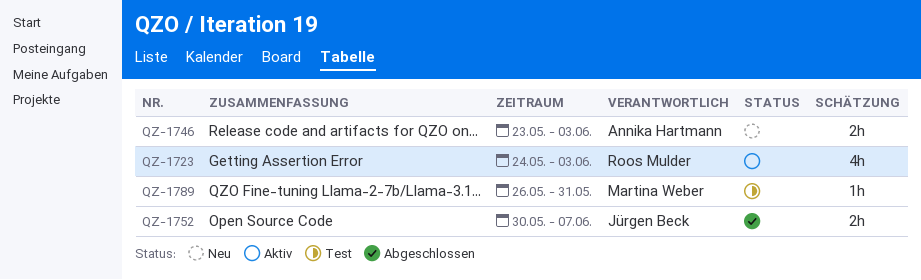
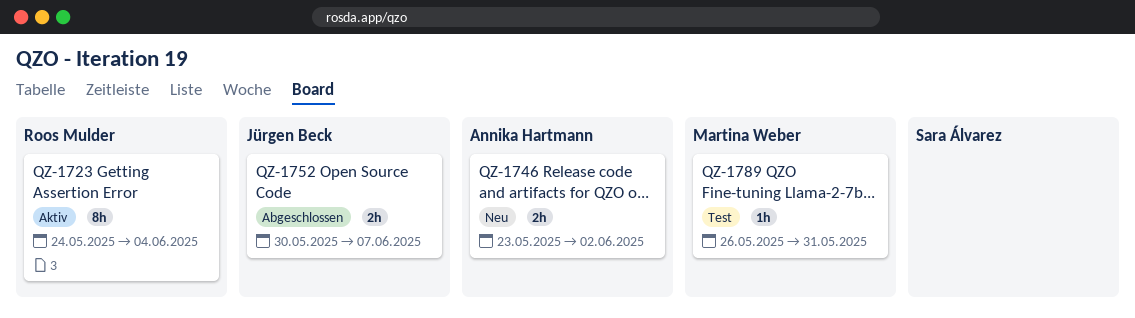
QZ-1723, estimate: 4h -> 8h
QZ-1723, due: Jun 3 -> Jun 4
QZ-1746, due: Jun 3 -> Jun 2

